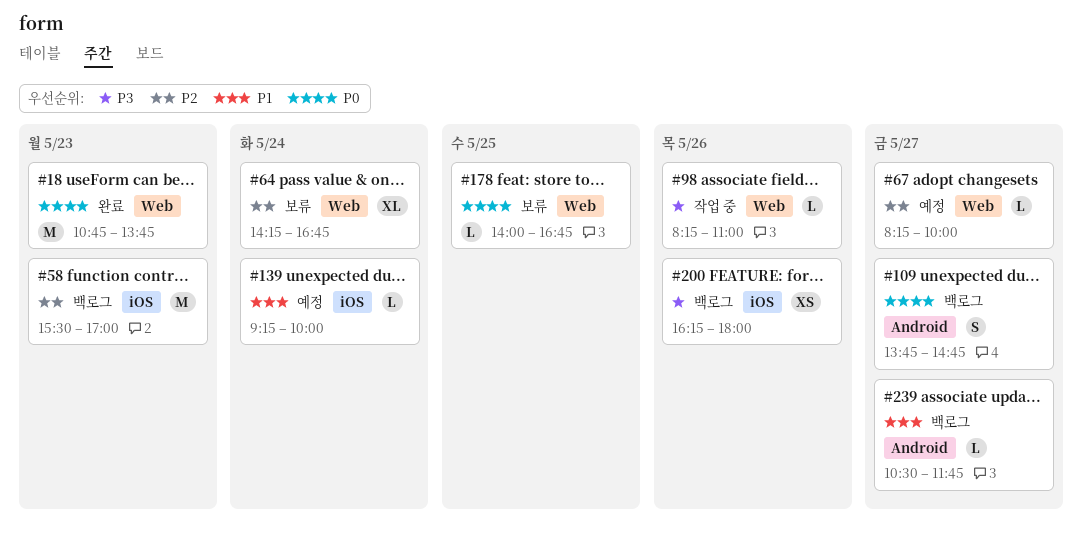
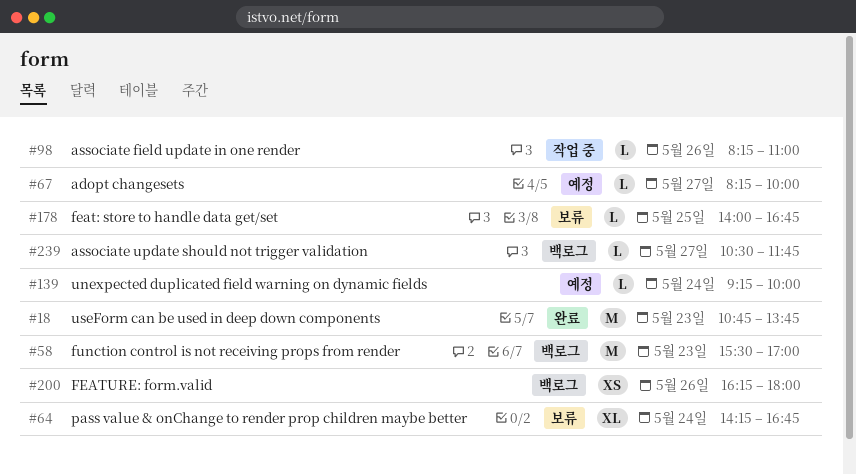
#109: present -> none

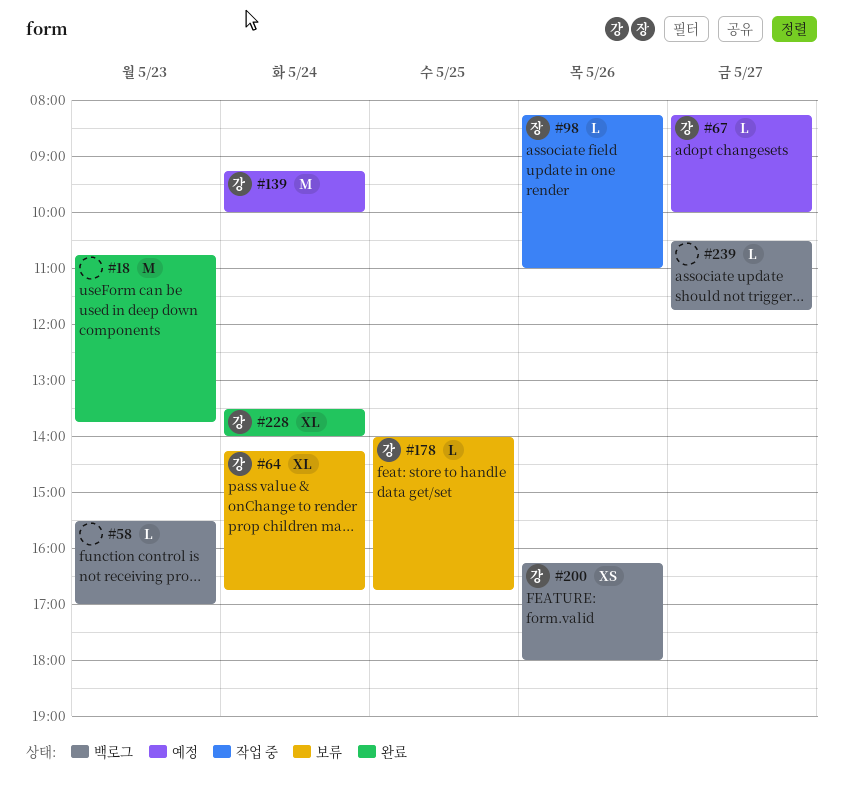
#58, estimate: M -> L
#139, estimate: L -> M
#228: none -> present

